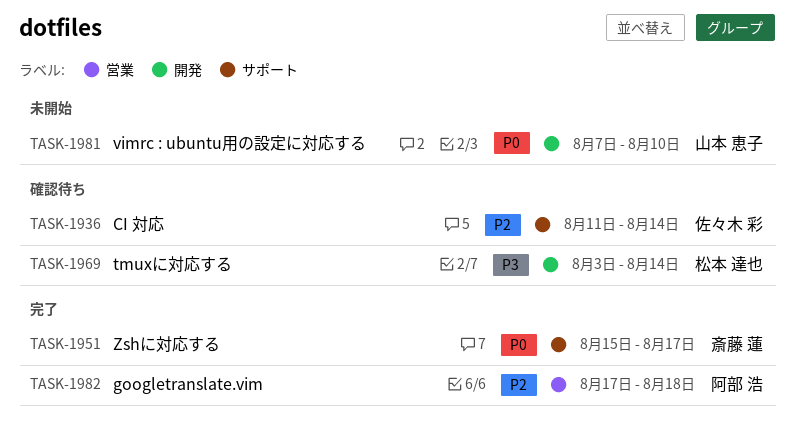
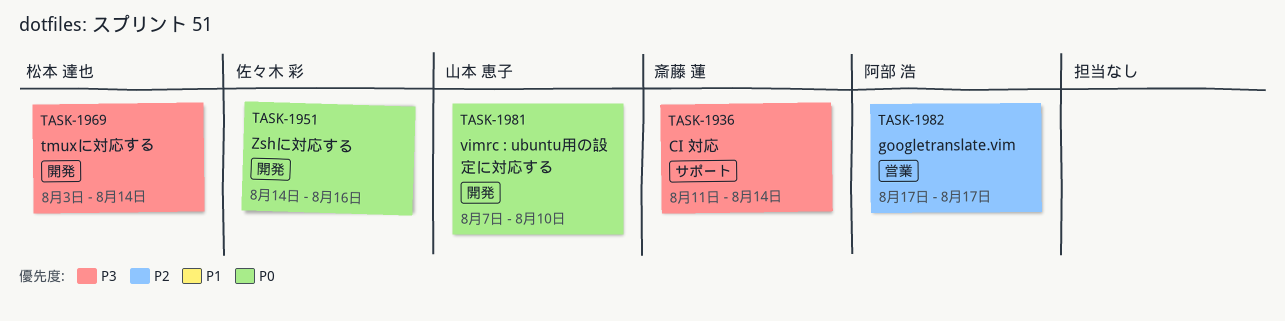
TASK-1936, owner: 佐々木 彩 -> 斎藤 蓮
TASK-1936, priority: P2 -> P3
TASK-1951, owner: 斎藤 蓮 -> 佐々木 彩
TASK-1951, label: サポート -> 開発
TASK-1951, start: Aug 15 -> Aug 14
TASK-1951, due: Aug 17 -> Aug 16
TASK-1982, due: Aug 18 -> Aug 17

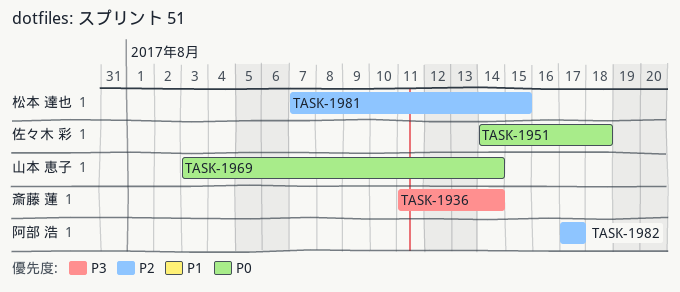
TASK-1951, due: Aug 16 -> Aug 18
TASK-1969, owner: 松本 達也 -> 山本 恵子
TASK-1969, priority: P3 -> P0
TASK-1981, owner: 山本 恵子 -> 松本 達也
TASK-1981, priority: P0 -> P2
TASK-1981, due: Aug 10 -> Aug 15

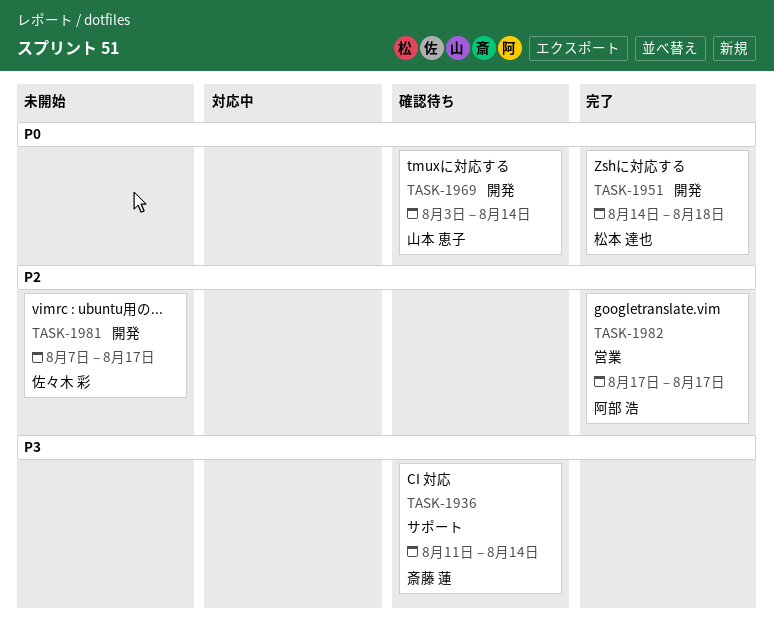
TASK-1951, owner: 佐々木 彩 -> 松本 達也
TASK-1981, owner: 松本 達也 -> 佐々木 彩
TASK-1981, due: Aug 15 -> Aug 17

